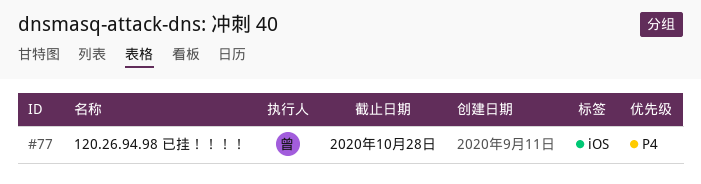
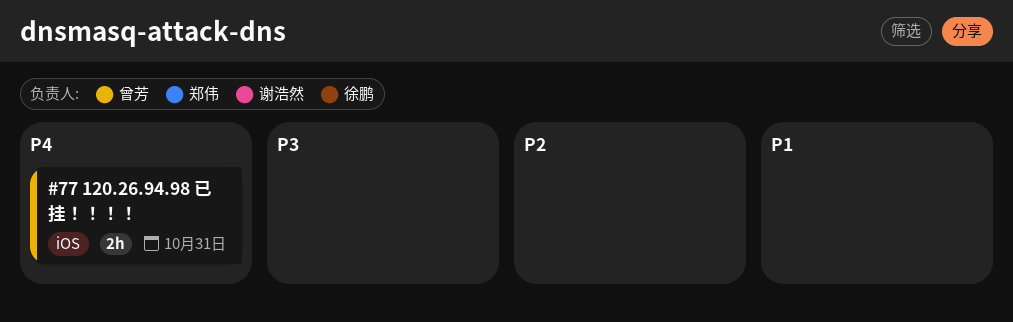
#77, due: Oct 28 -> Oct 31

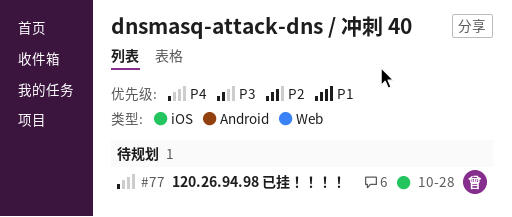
#77, due: Oct 31 -> Oct 28

